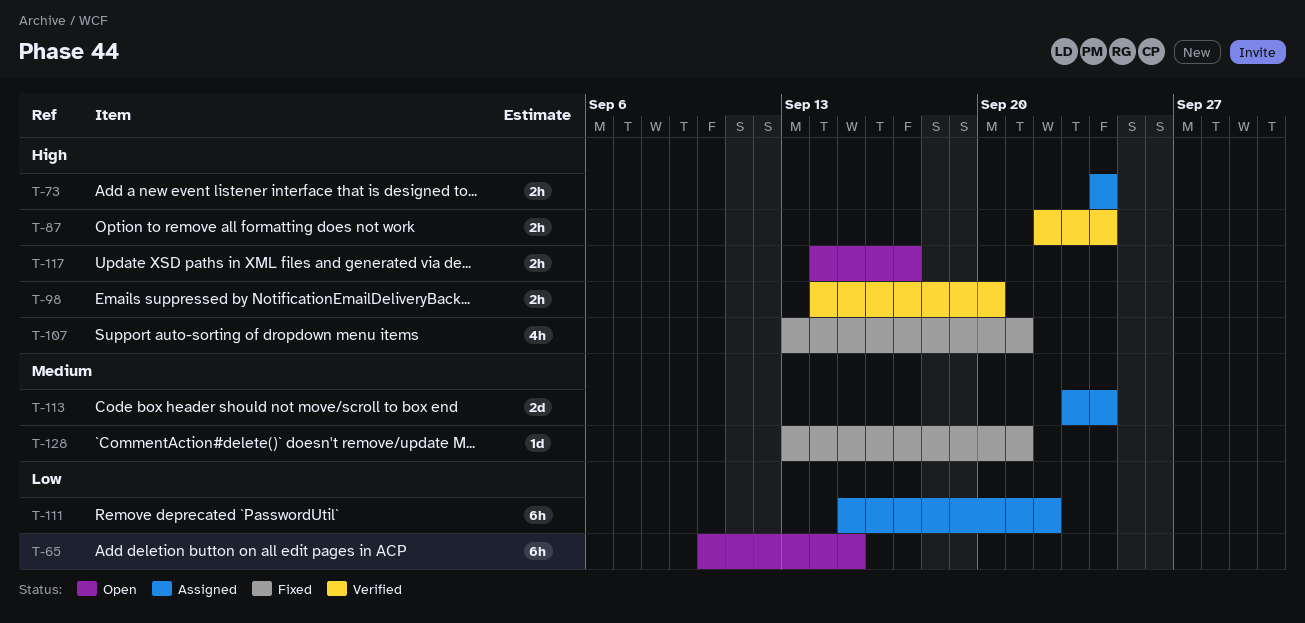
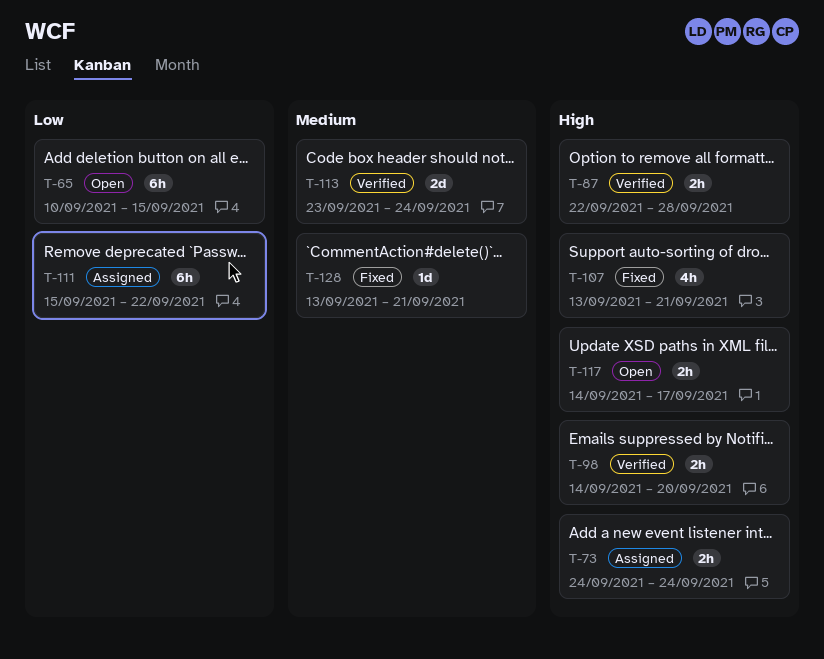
T-87, due: Sep 24 -> Sep 28
T-113, status: Assigned -> Verified

